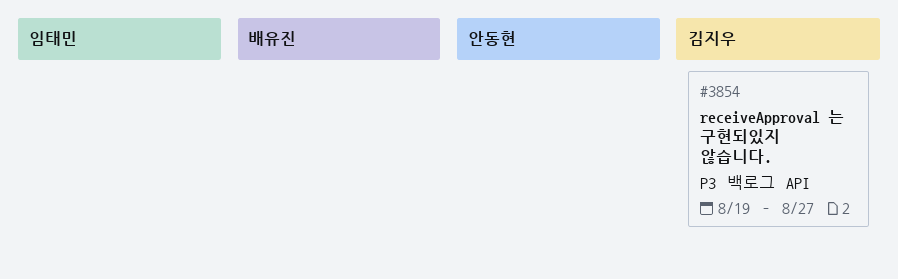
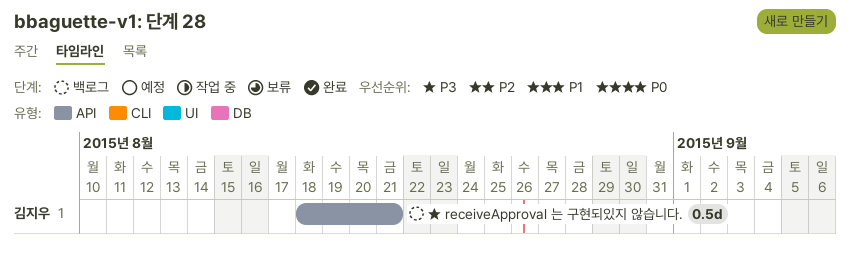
receiveApproval 는 구현되있지 않습니다., start: Aug 19 -> Aug 18
receiveApproval 는 구현되있지 않습니다., due: Aug 27 -> Aug 21

